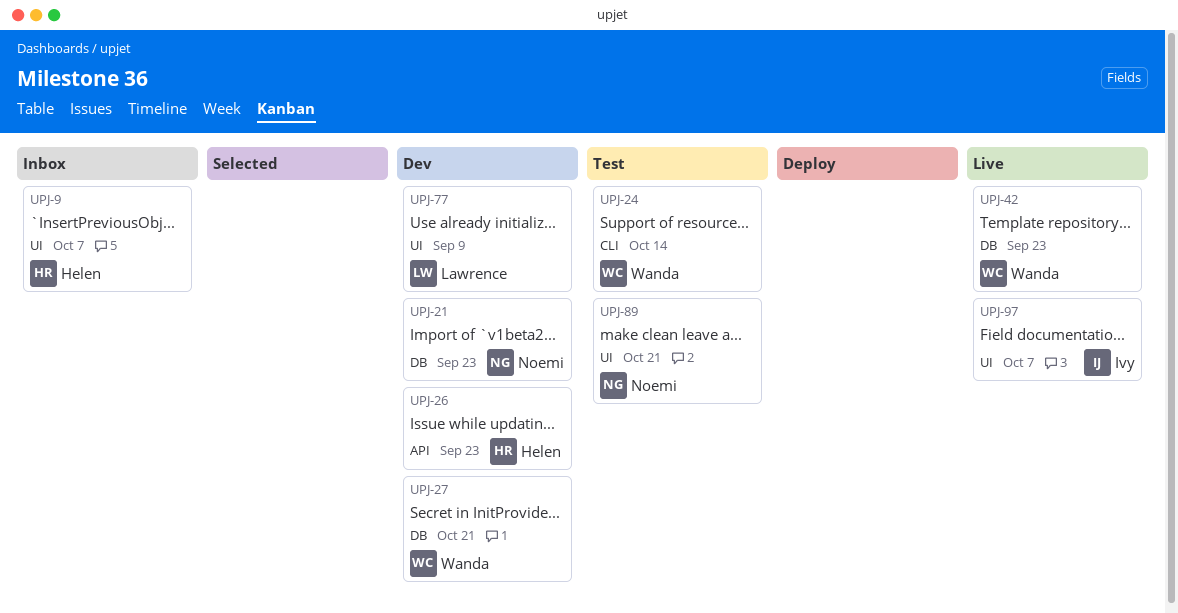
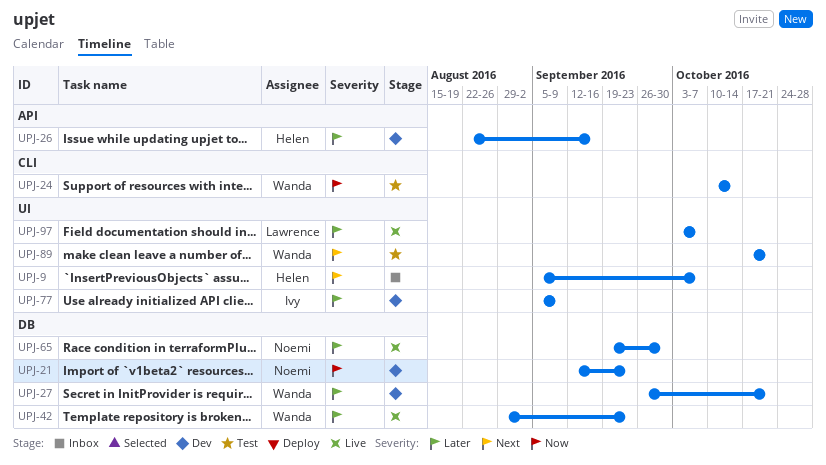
UPJ-26, due: Sep 23 -> Sep 16
UPJ-65: none -> present
UPJ-77, owner: Lawrence -> Ivy
UPJ-89, owner: Noemi -> Wanda
UPJ-97, owner: Ivy -> Lawrence

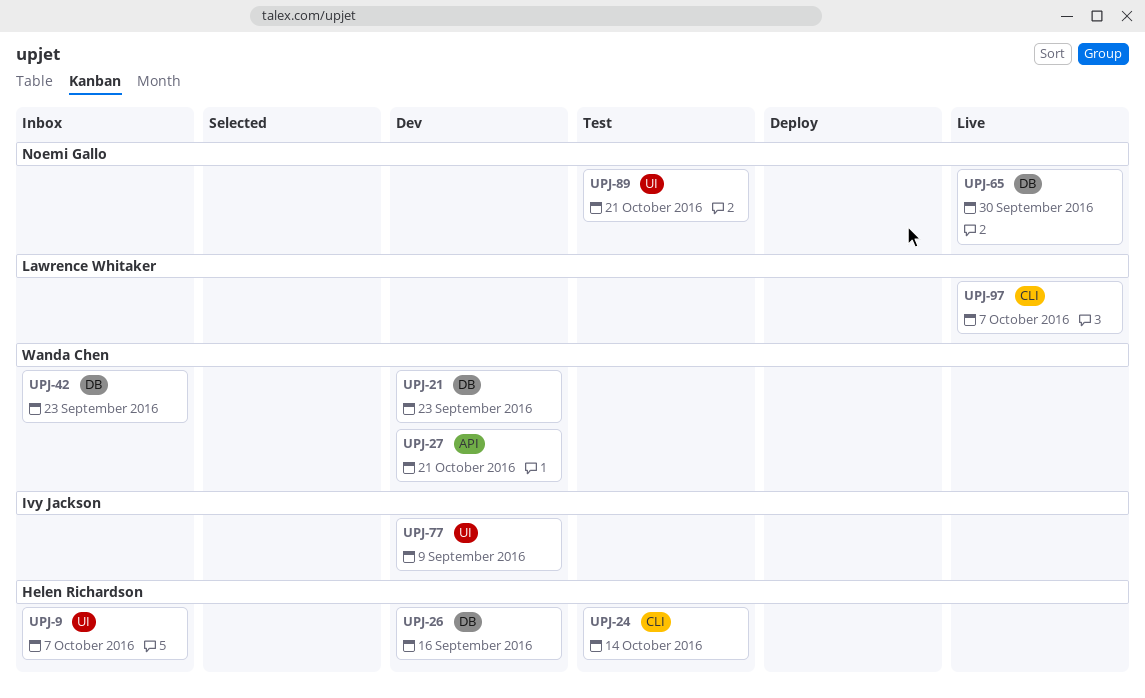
UPJ-21, owner: Noemi Gallo -> Wanda Chen
UPJ-24, owner: Wanda Chen -> Helen Richardson
UPJ-26, label: API -> DB
UPJ-27, label: DB -> API
UPJ-42, status: Live -> Inbox
UPJ-89, owner: Wanda Chen -> Noemi Gallo
UPJ-97, label: UI -> CLI

